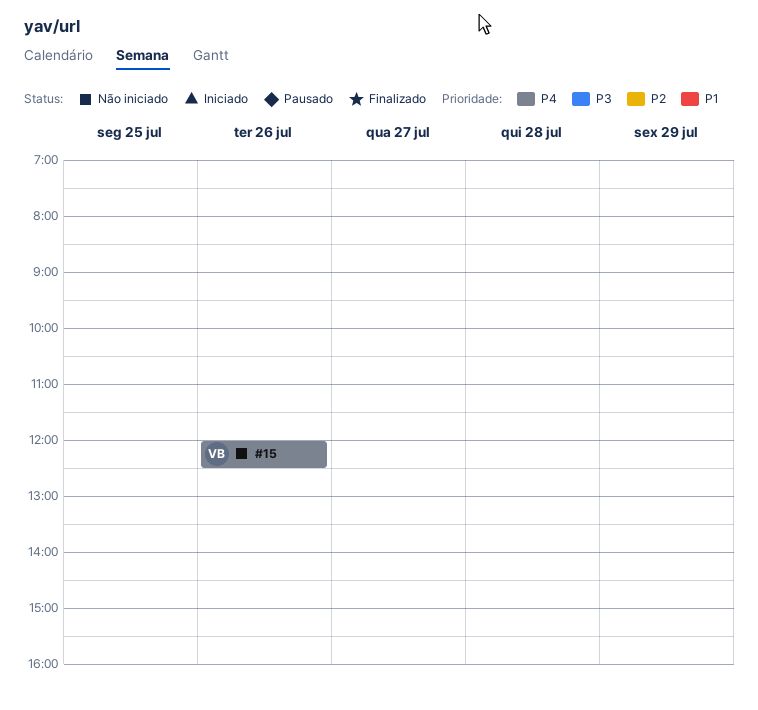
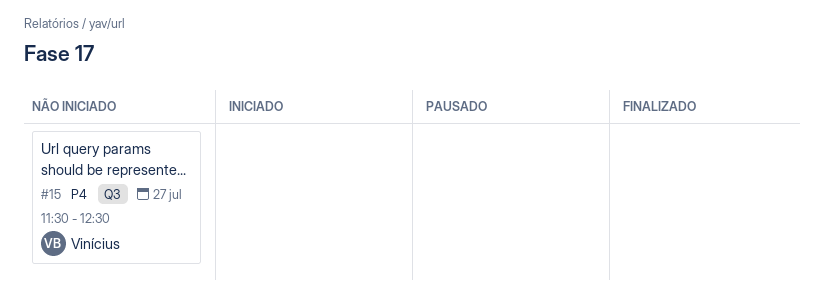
#15, day: Jul 26 -> Jul 27
#15, begins: 12:00 -> 11:30

